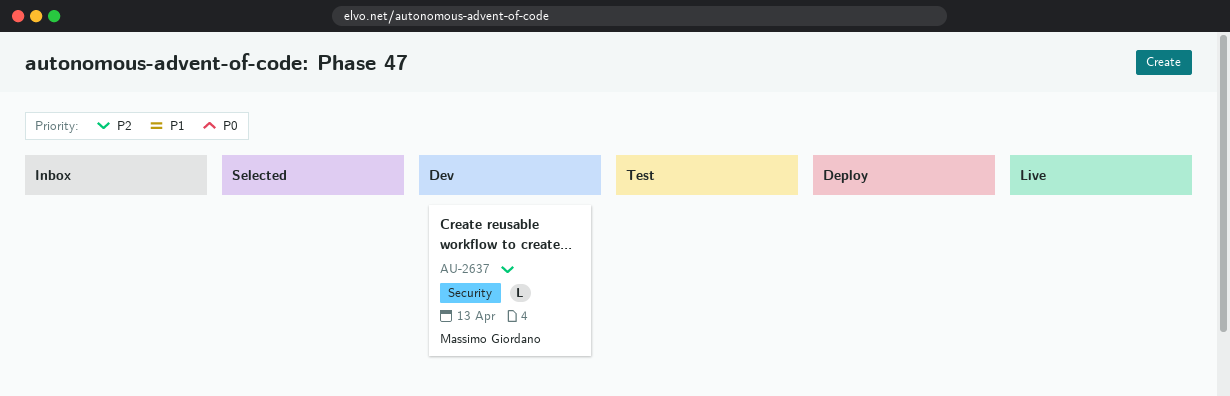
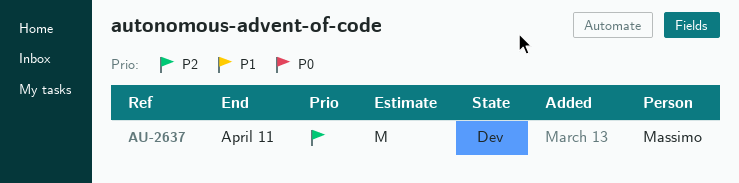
AU-2637, estimate: L -> M
AU-2637, due: Apr 13 -> Apr 11

